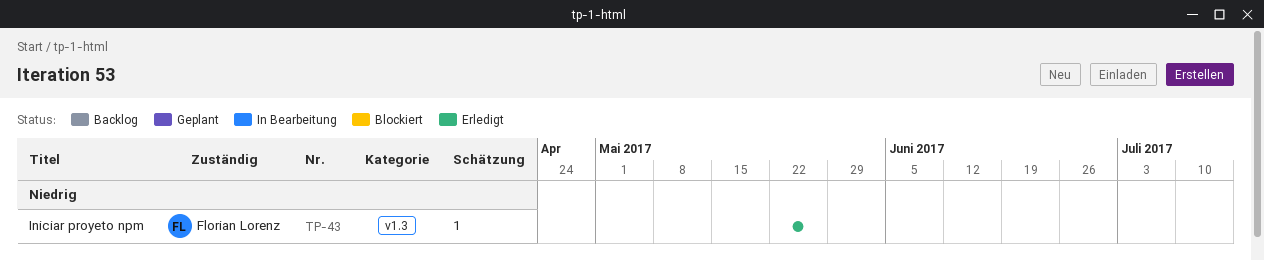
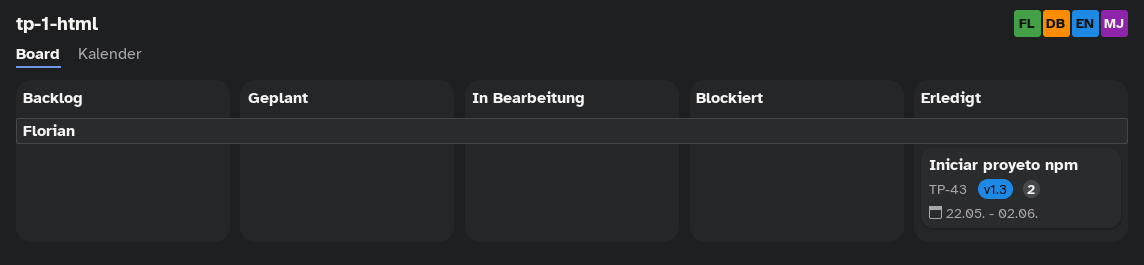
TP-43, estimate: 1 -> 2
TP-43, due: May 26 -> Jun 2

